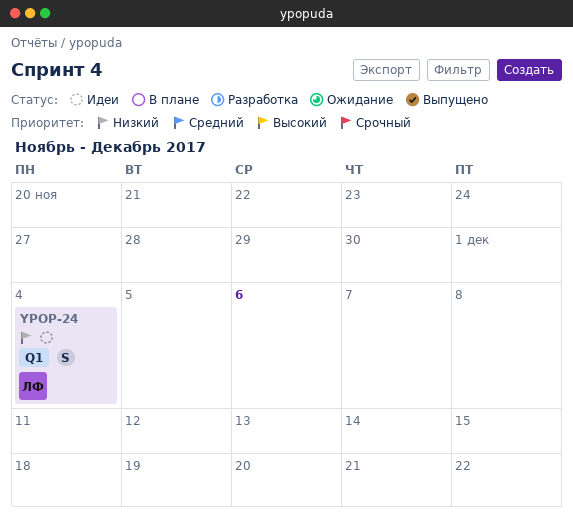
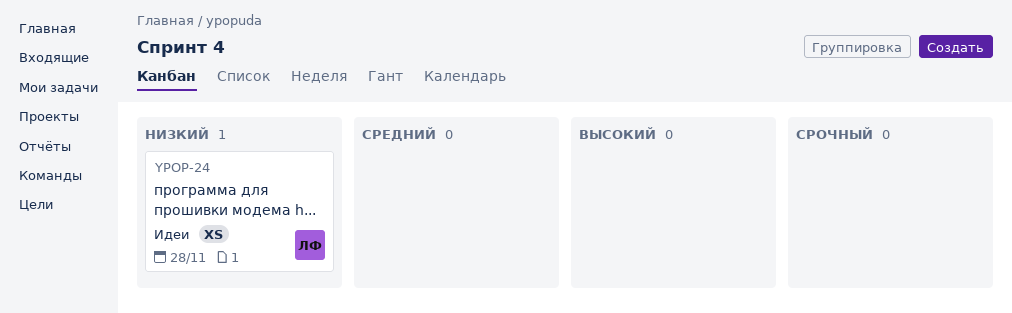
YPOP-24, estimate: S -> XS
YPOP-24, due: Dec 4 -> Nov 28

